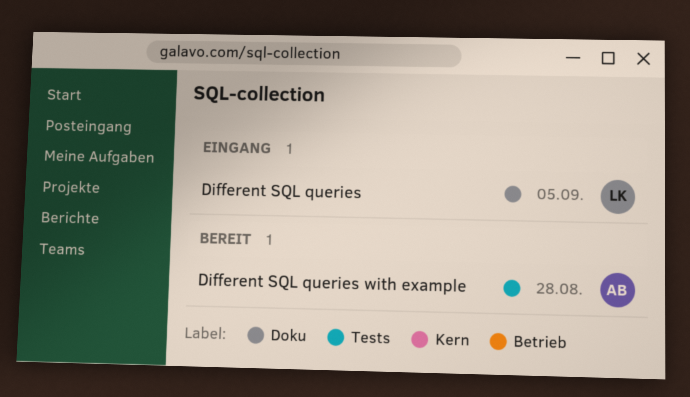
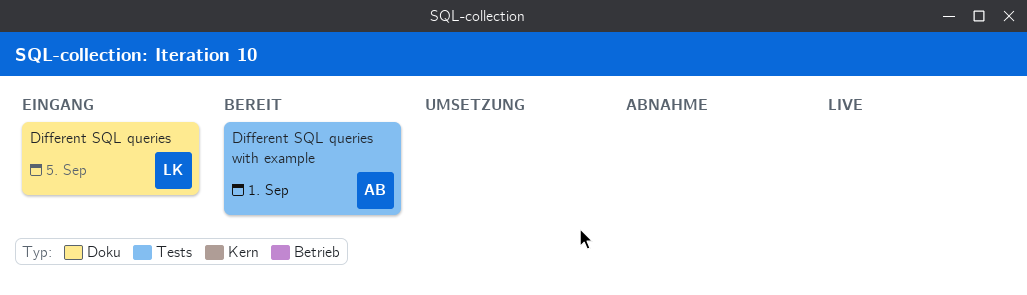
Different SQL queries with example, due: Aug 28 -> Sep 1

